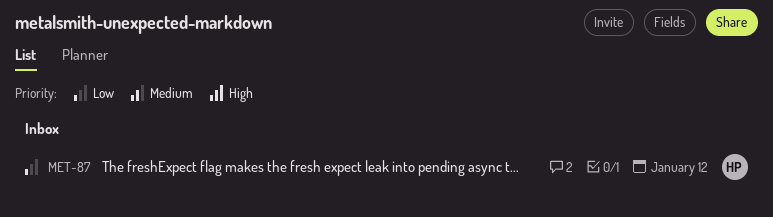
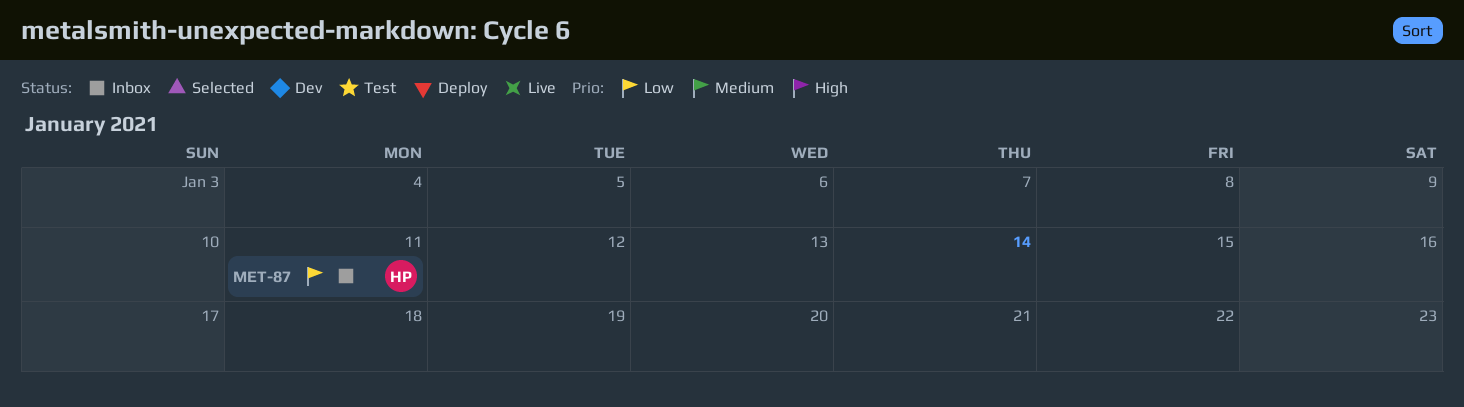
MET-87, due: Jan 12 -> Jan 11

